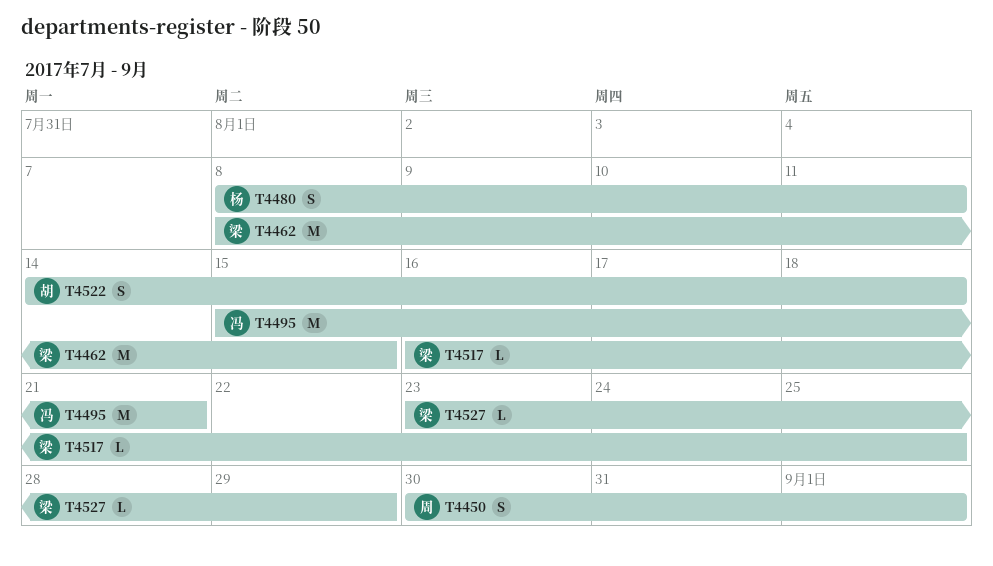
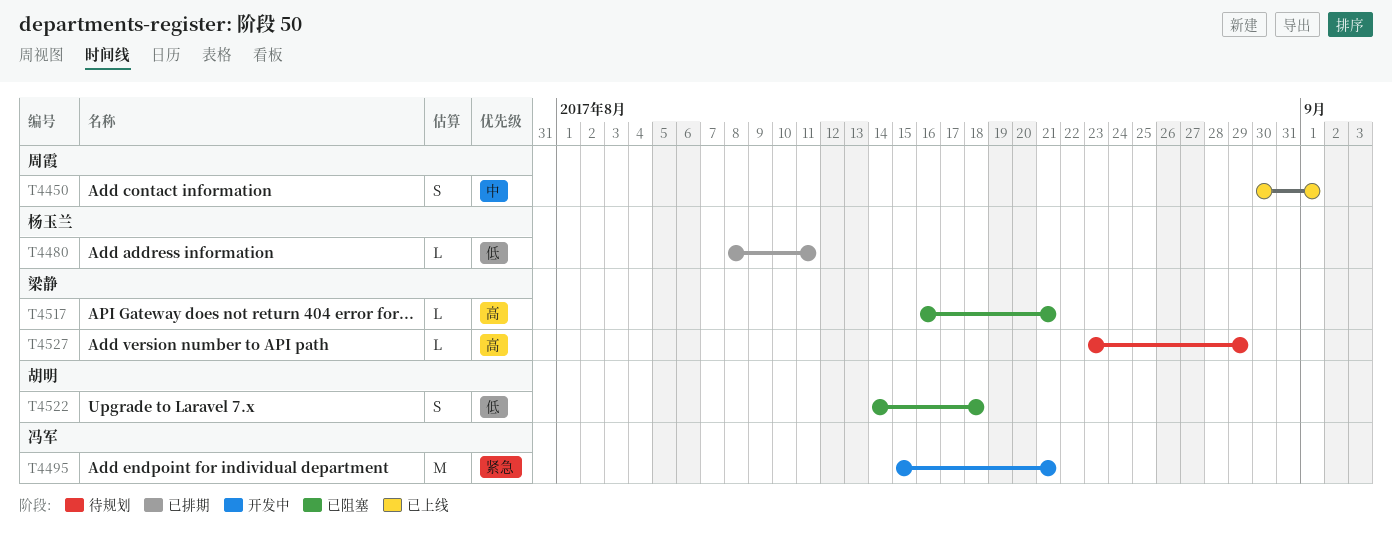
T4462: present -> none
T4480, estimate: S -> L
T4517, due: Aug 25 -> Aug 21

